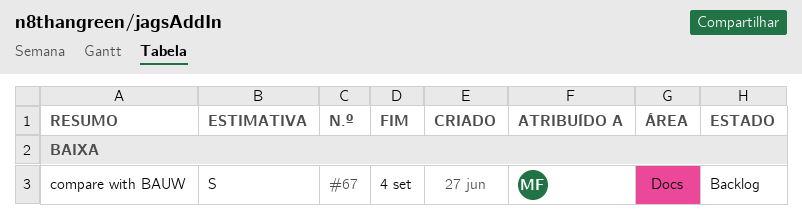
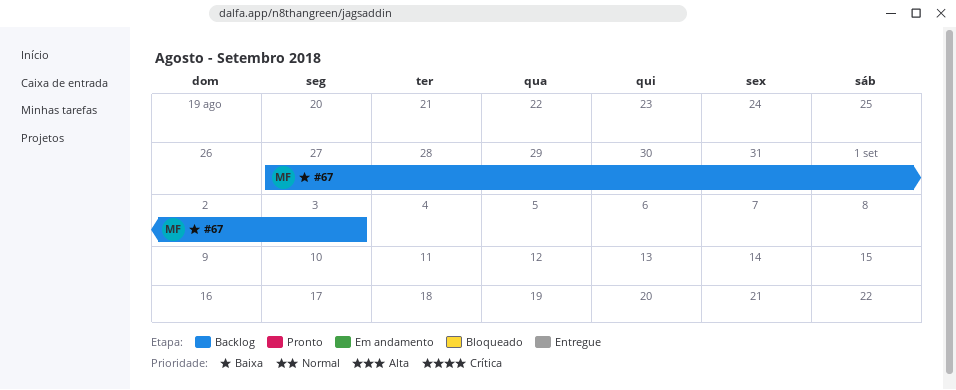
#67, due: Sep 4 -> Sep 3

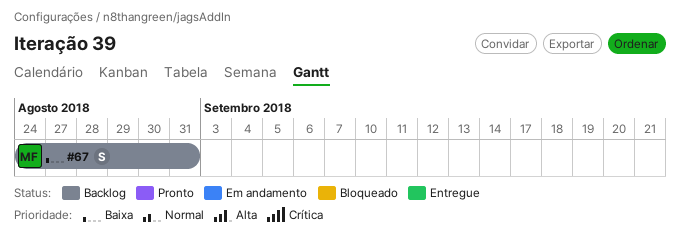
#67, start: Aug 27 -> Aug 24
#67, due: Sep 3 -> Aug 31

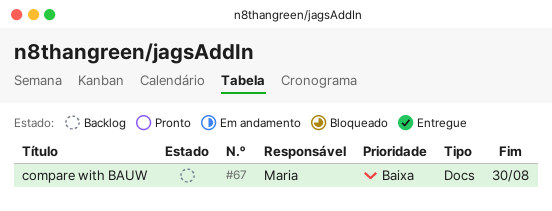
#67, due: Aug 31 -> Aug 30

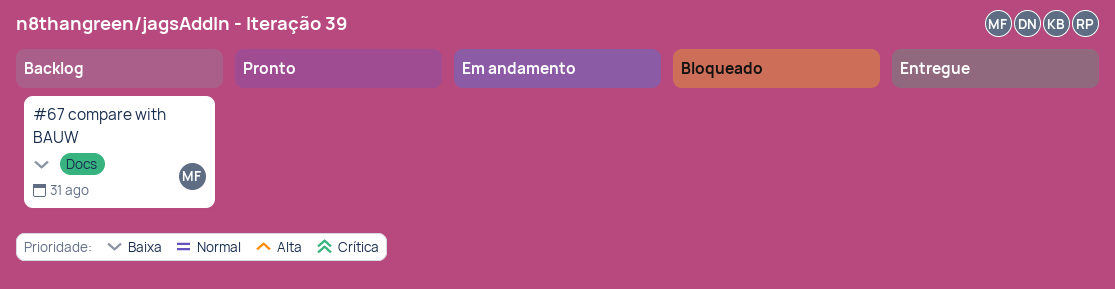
#67, due: Aug 30 -> Aug 31

